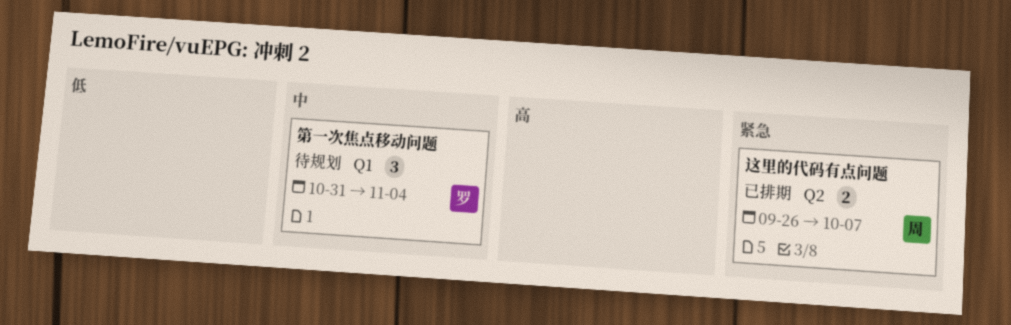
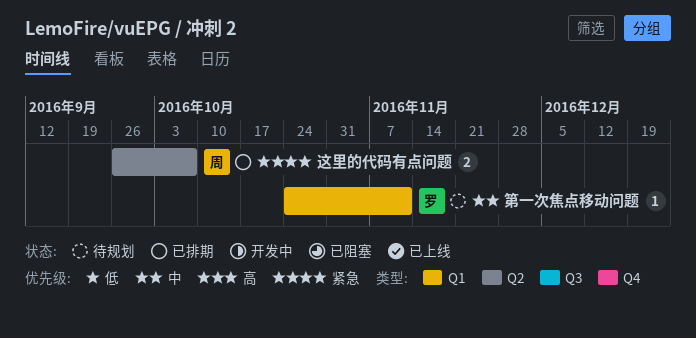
第一次焦点移动问题, estimate: 3 -> 1
第一次焦点移动问题, start: Oct 31 -> Oct 24
第一次焦点移动问题, due: Nov 4 -> Nov 11

